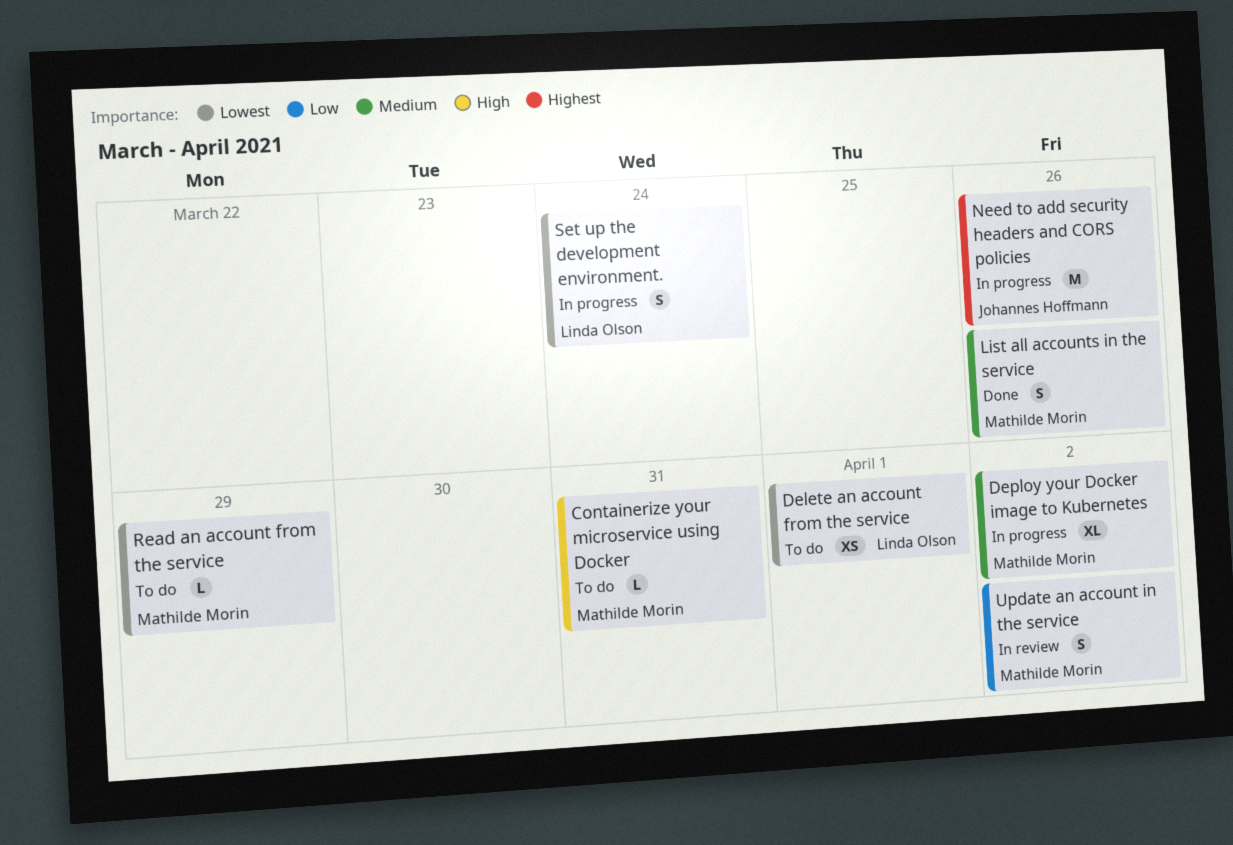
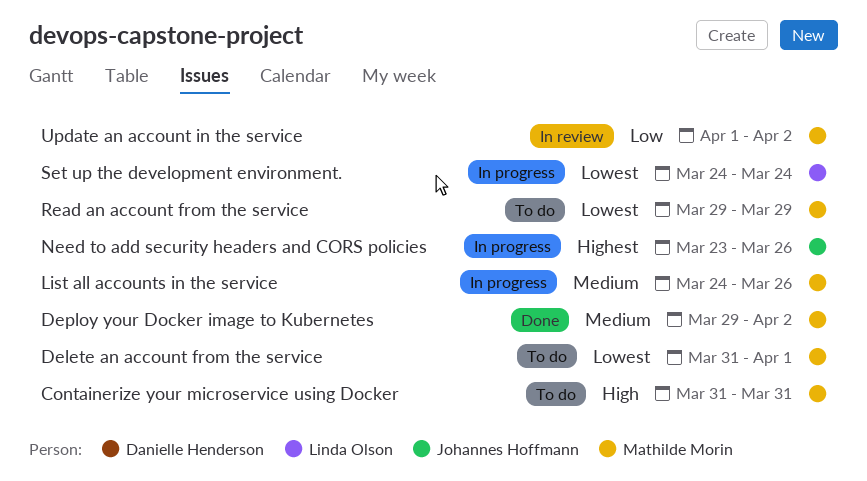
Delete an account from the service, owner: Linda Olson -> Mathilde Morin
Deploy your Docker image to Kubernetes, status: In progress -> Done
List all accounts in the service, status: Done -> In progress

